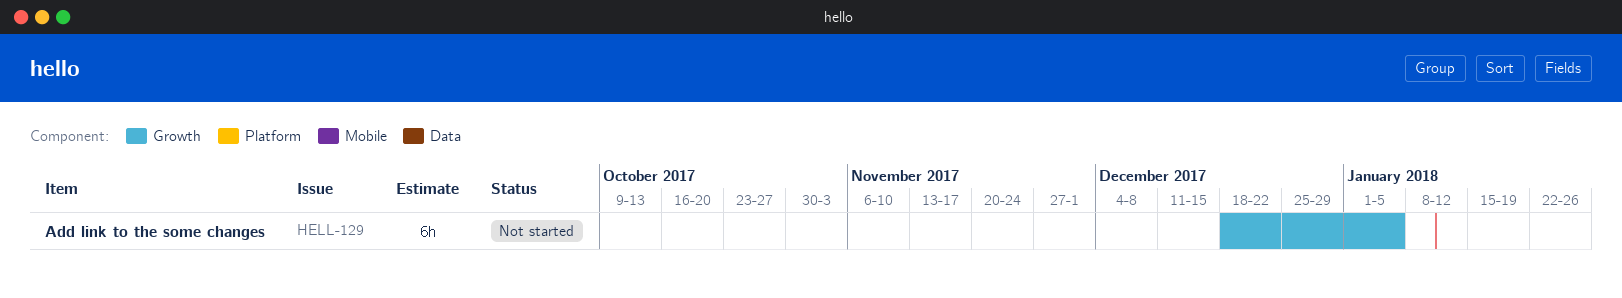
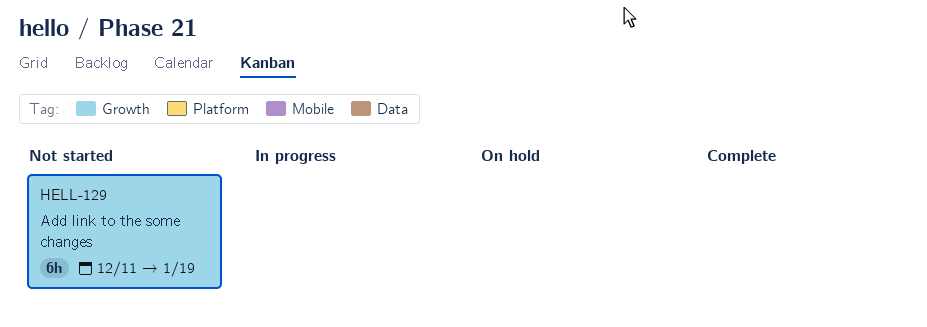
HELL-129, start: Dec 18 -> Dec 11
HELL-129, due: Jan 5 -> Jan 19

